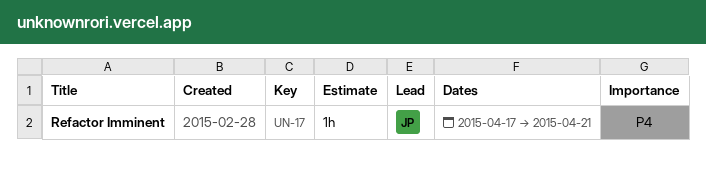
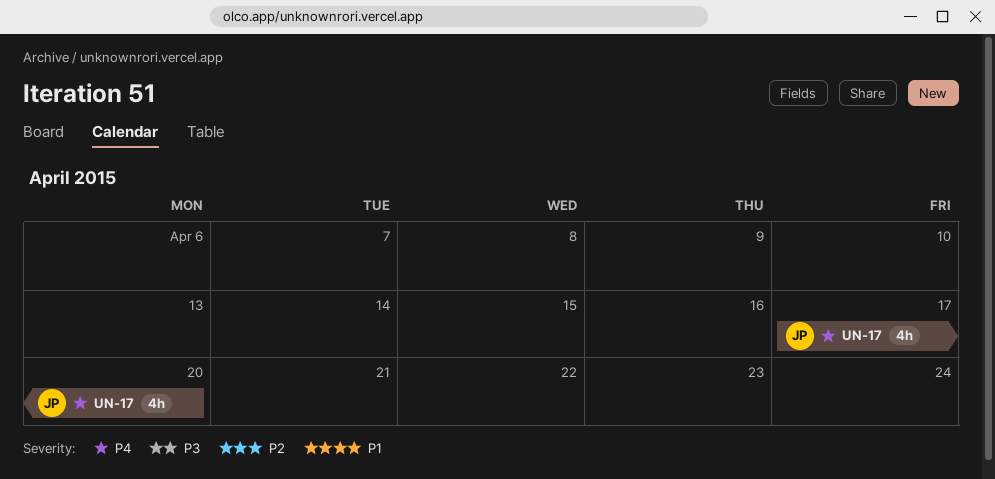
UN-17, estimate: 1h -> 4h
UN-17, due: Apr 21 -> Apr 20

